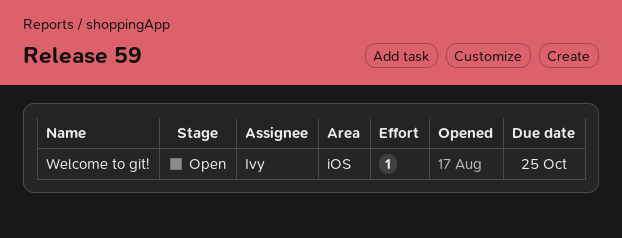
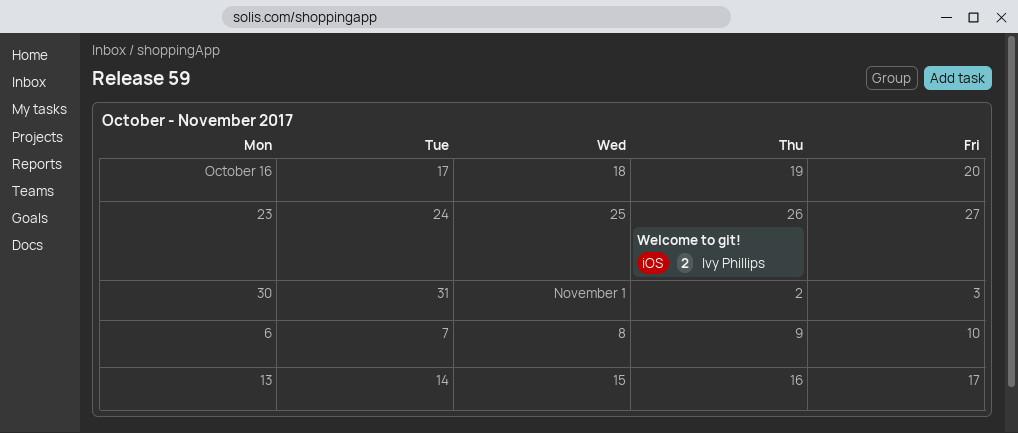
Welcome to git!, estimate: 1 -> 2
Welcome to git!, due: Oct 25 -> Oct 26

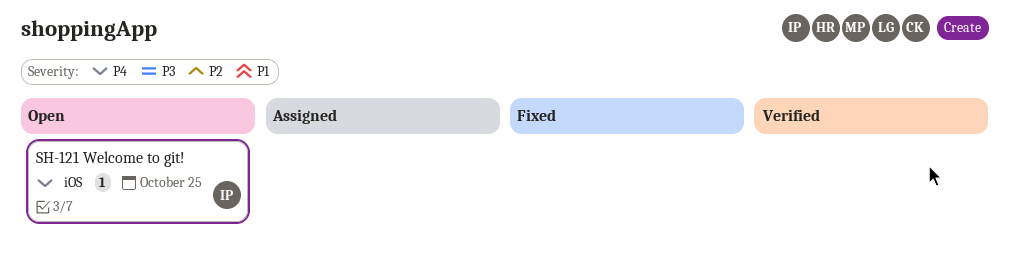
Welcome to git!, estimate: 2 -> 1
Welcome to git!, due: Oct 26 -> Oct 25

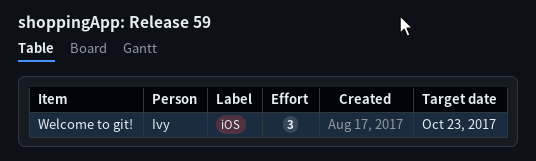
Welcome to git!, estimate: 1 -> 3
Welcome to git!, due: Oct 25 -> Oct 23

